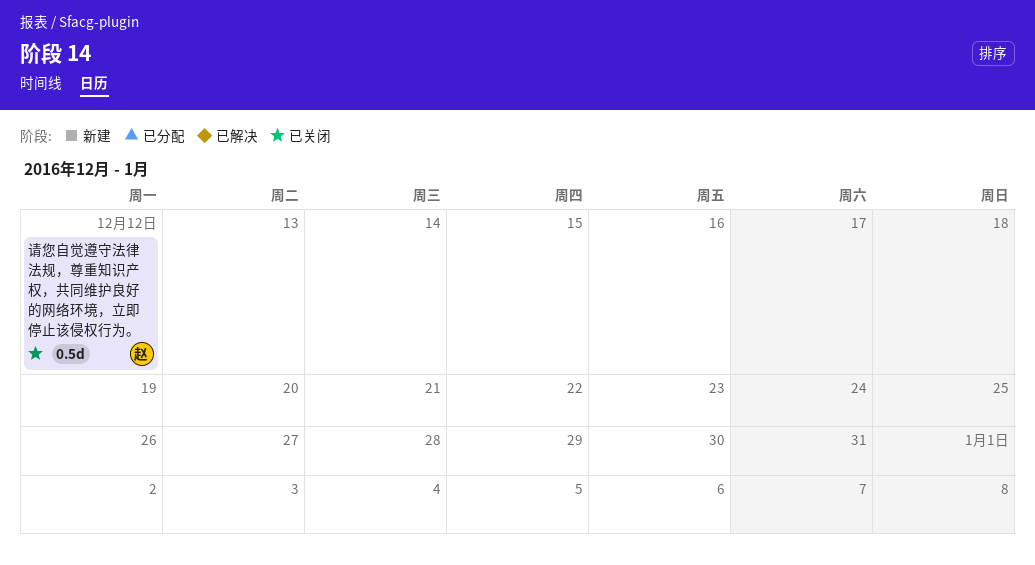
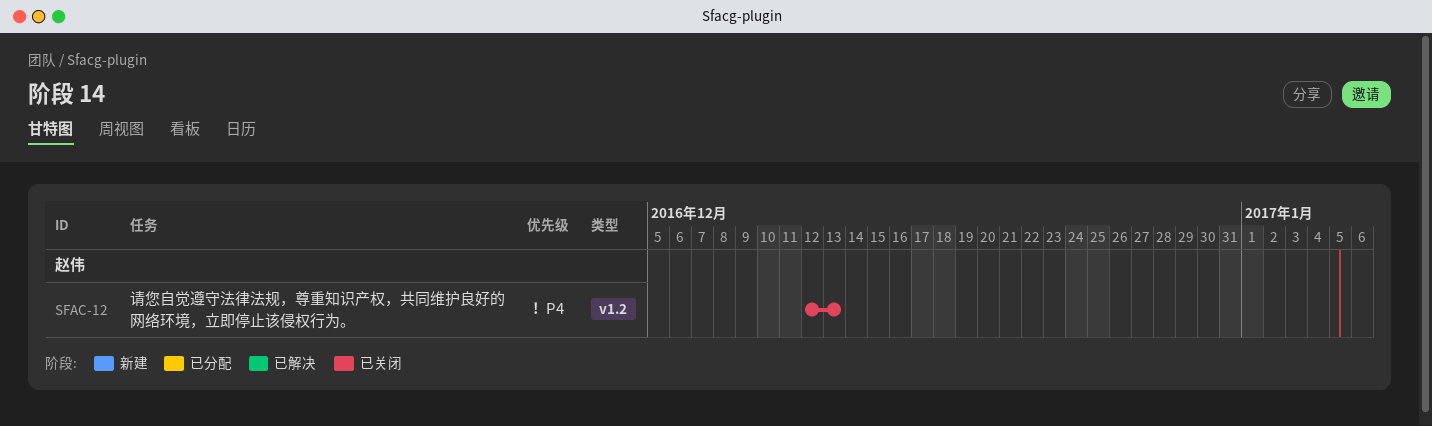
请您自觉遵守法律法规，尊重知识产权，共同维护良好的网络环境，立即停止该侵权行为。, due: Dec 12 -> Dec 13

